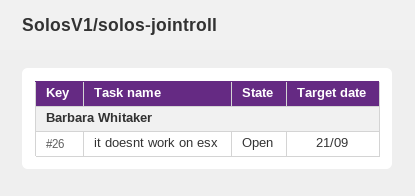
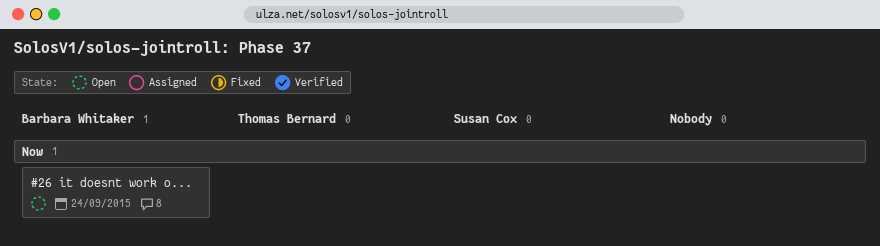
#26, due: Sep 21 -> Sep 24

